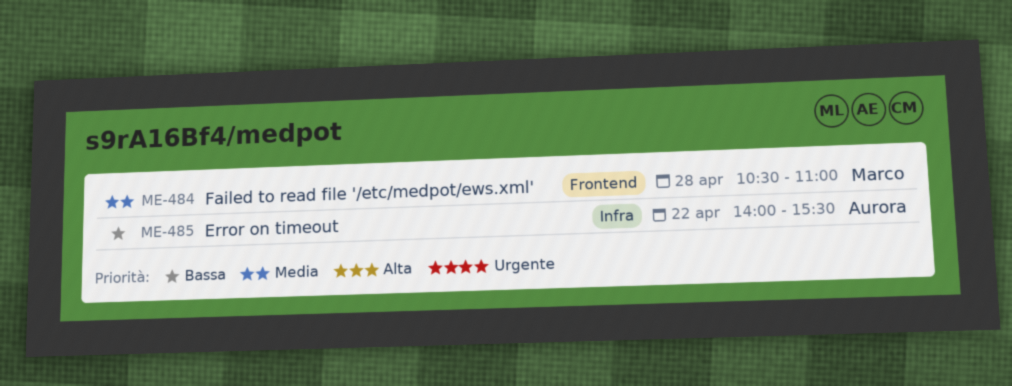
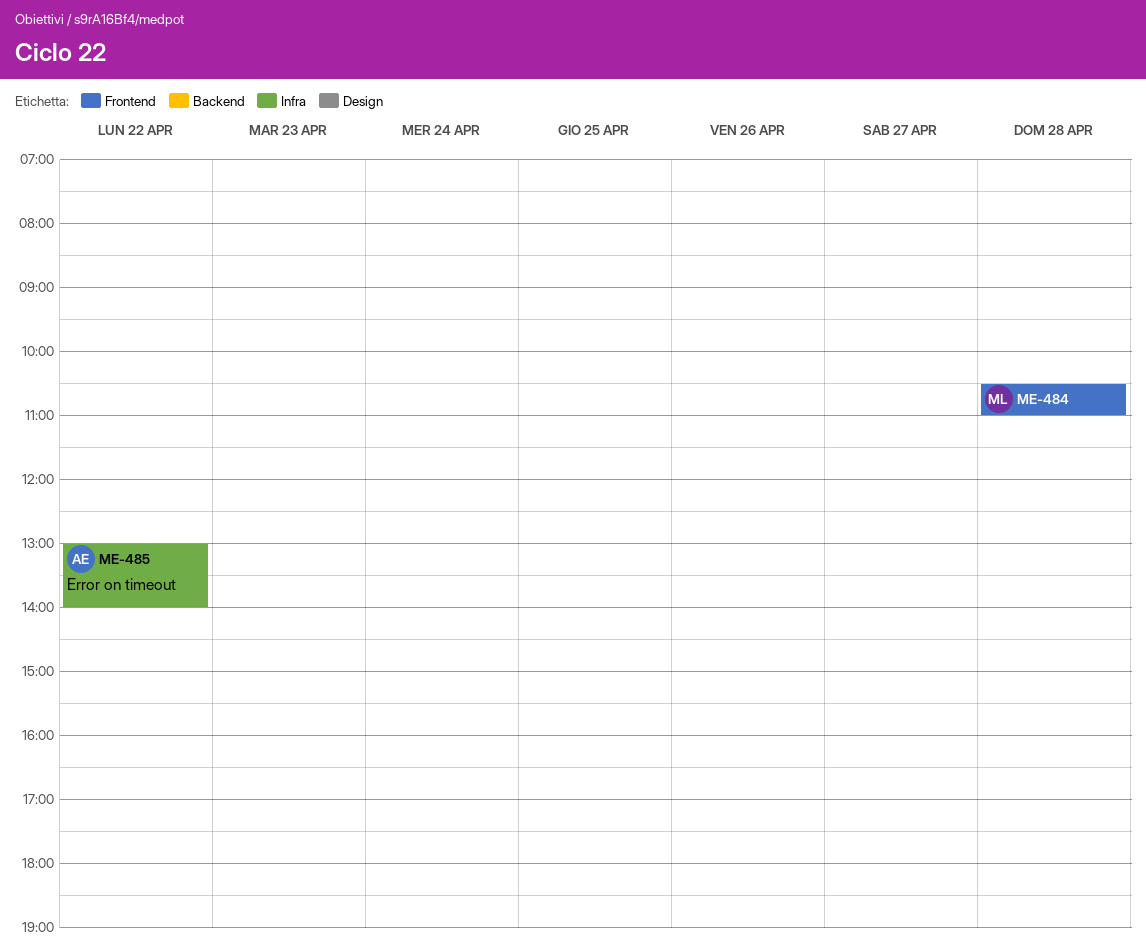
ME-485, begins: 14:00 -> 13:00
ME-485, ends: 15:30 -> 14:00

